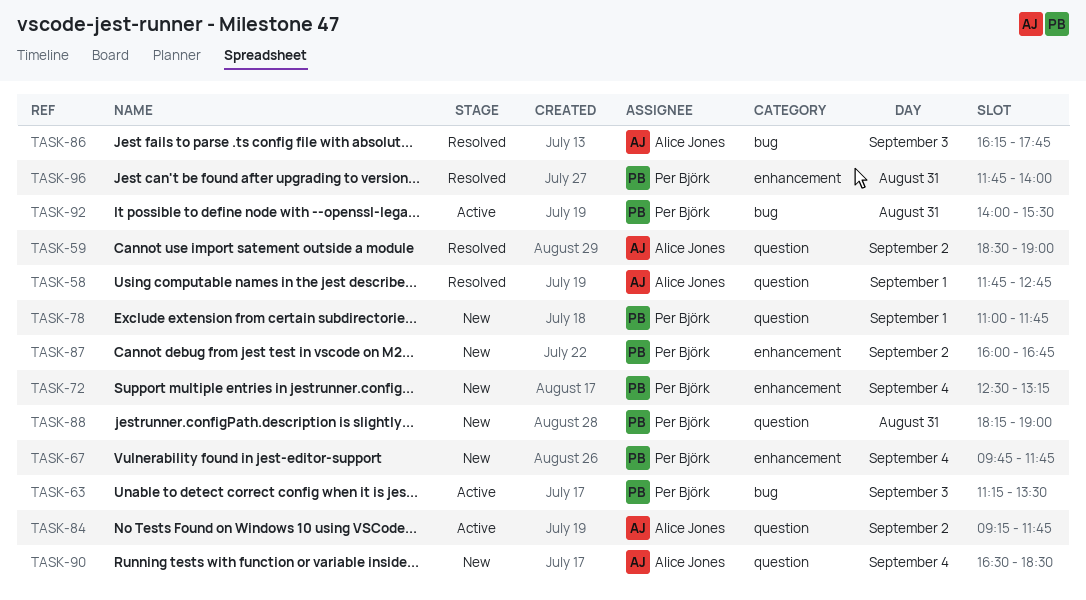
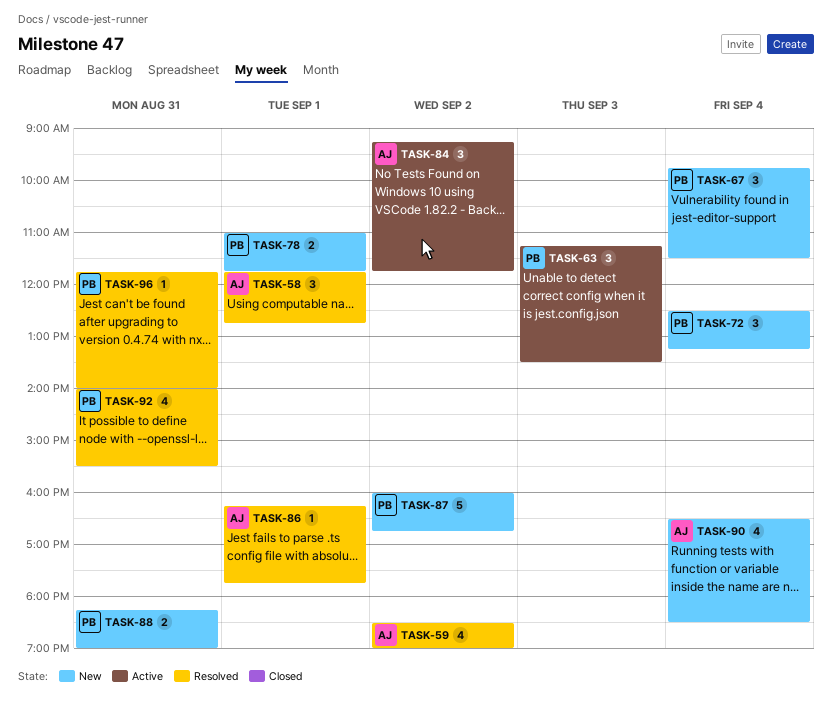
TASK-67, ends: 11:45 -> 11:30
TASK-86, day: Sep 3 -> Sep 1
TASK-92, status: Active -> Resolved

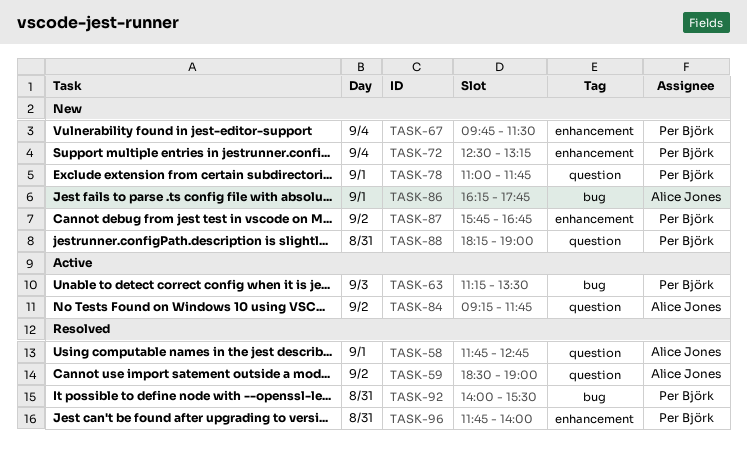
TASK-86, status: Resolved -> New
TASK-87, begins: 16:00 -> 15:45
TASK-90: present -> none

